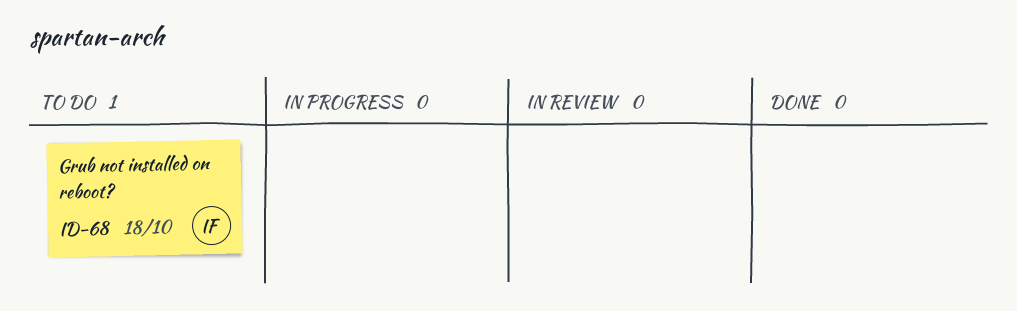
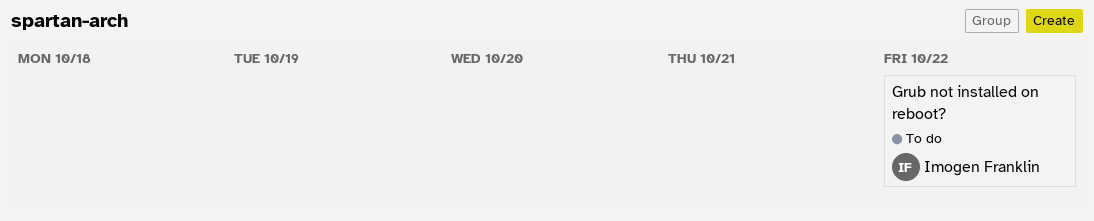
Grub not installed on reboot?, due: Oct 18 -> Oct 22

